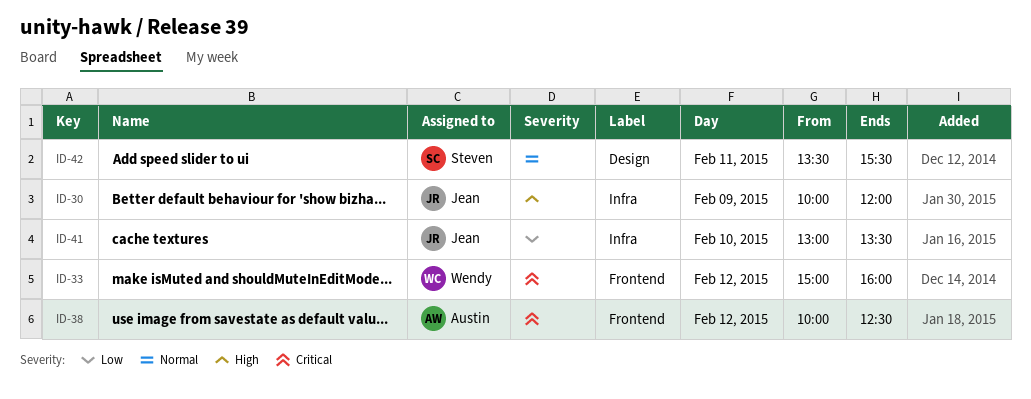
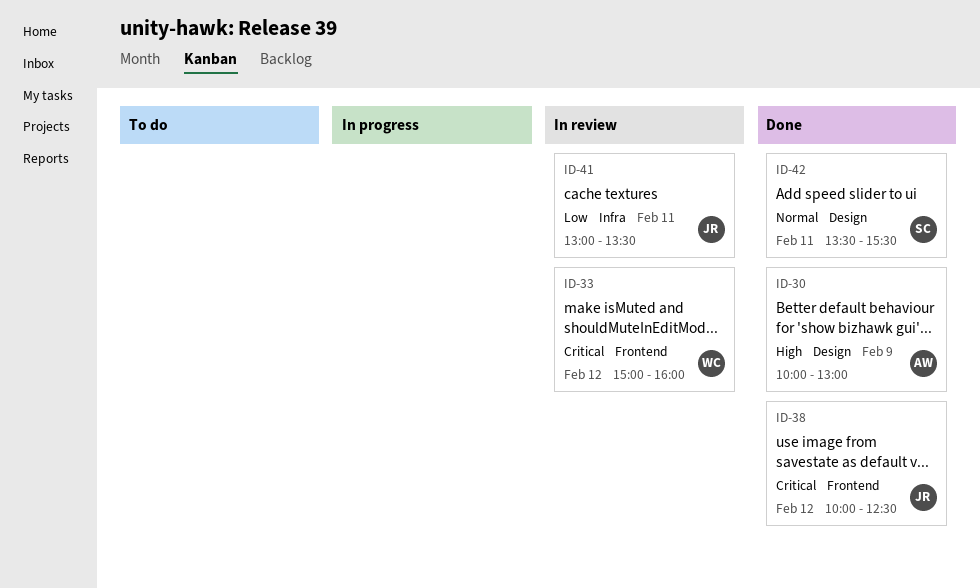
ID-30, owner: Jean -> Austin
ID-30, label: Infra -> Design
ID-30, ends: 12:00 -> 13:00
ID-38, owner: Austin -> Jean
ID-41, day: Feb 10 -> Feb 11

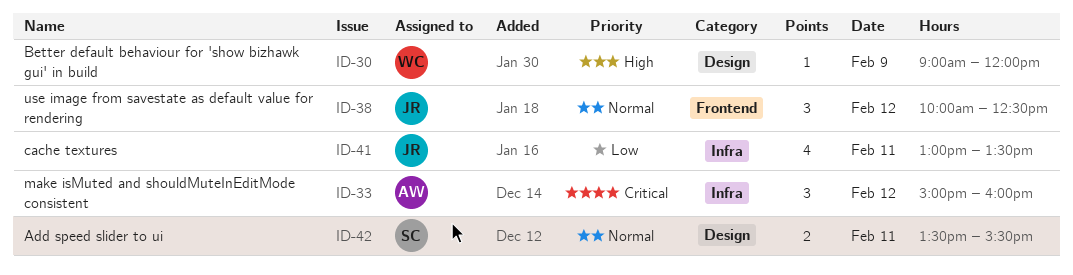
ID-30, owner: AW -> WC
ID-30, begins: 10:00 -> 09:00
ID-30, ends: 13:00 -> 12:00
ID-33, owner: WC -> AW
ID-33, label: Frontend -> Infra
ID-38, priority: Critical -> Normal

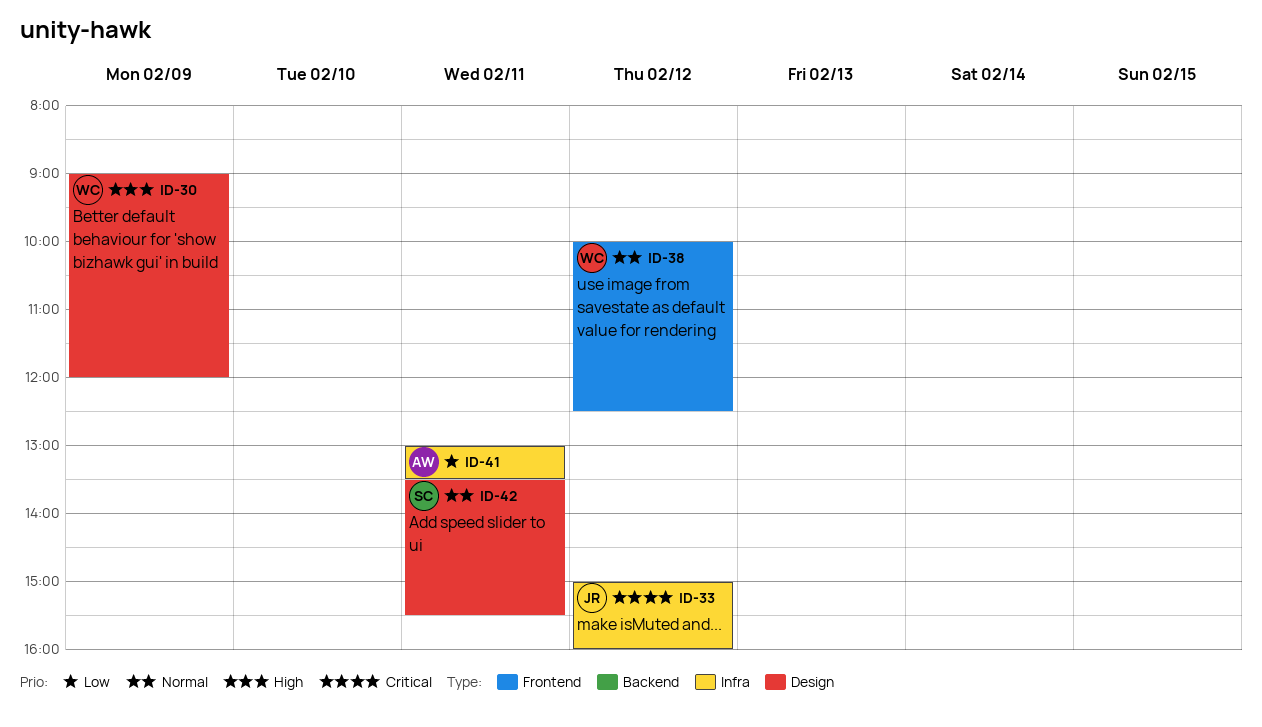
ID-33, owner: AW -> JR
ID-38, owner: JR -> WC
ID-41, owner: JR -> AW

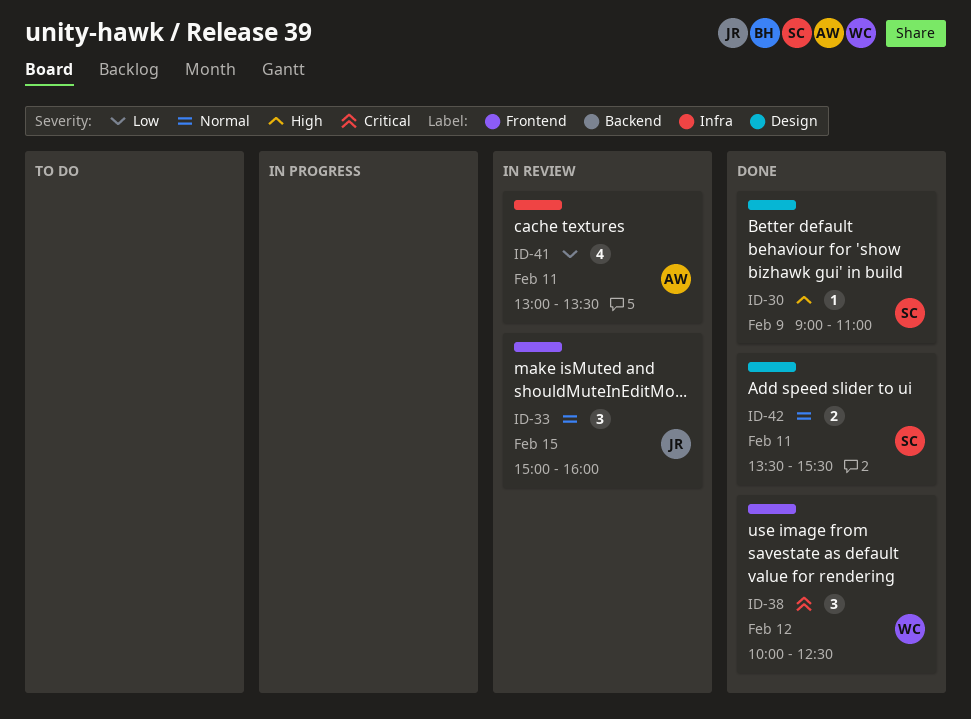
ID-30, owner: WC -> SC
ID-30, ends: 12:00 -> 11:00
ID-33, priority: Critical -> Normal
ID-33, label: Infra -> Frontend
ID-33, day: Feb 12 -> Feb 15
ID-38, priority: Normal -> Critical

